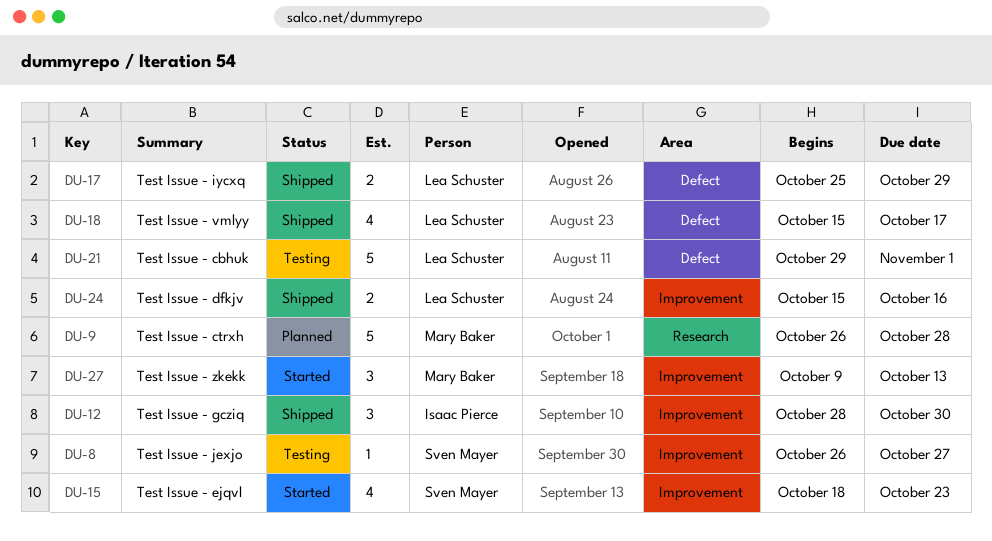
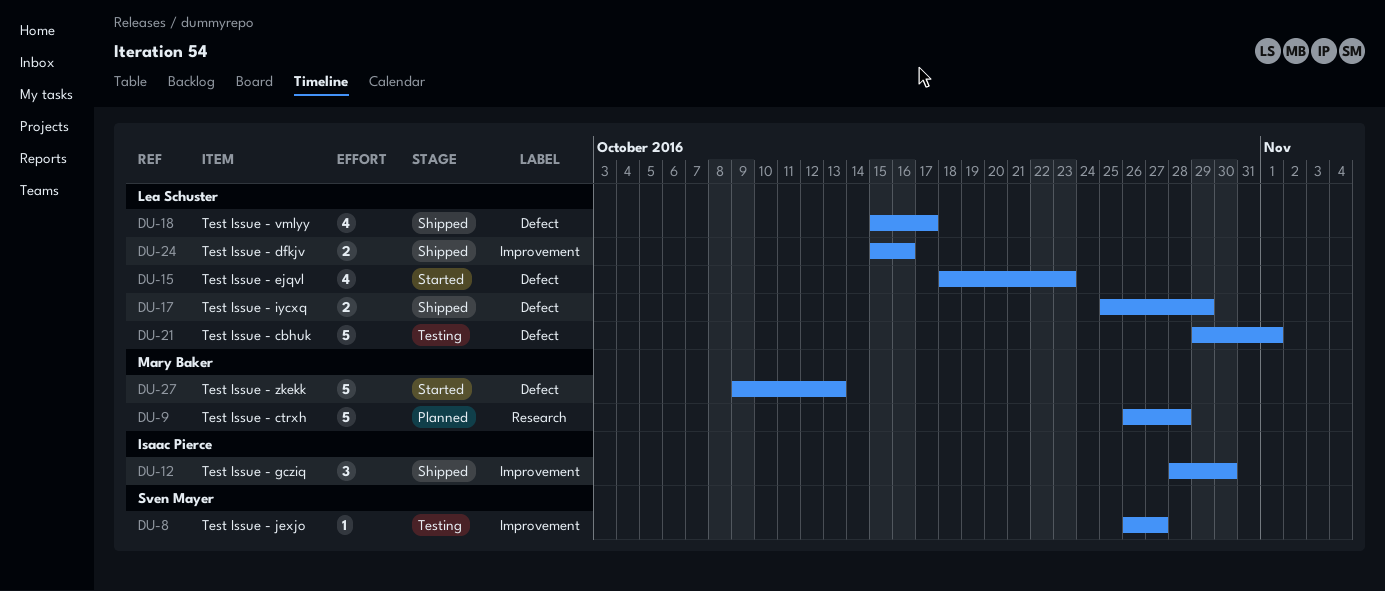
DU-15, owner: Sven Mayer -> Lea Schuster
DU-15, label: Improvement -> Defect
DU-27, label: Improvement -> Defect
DU-27, estimate: 3 -> 5

